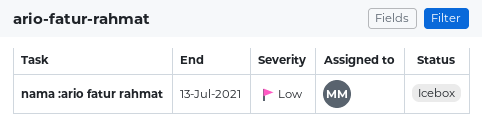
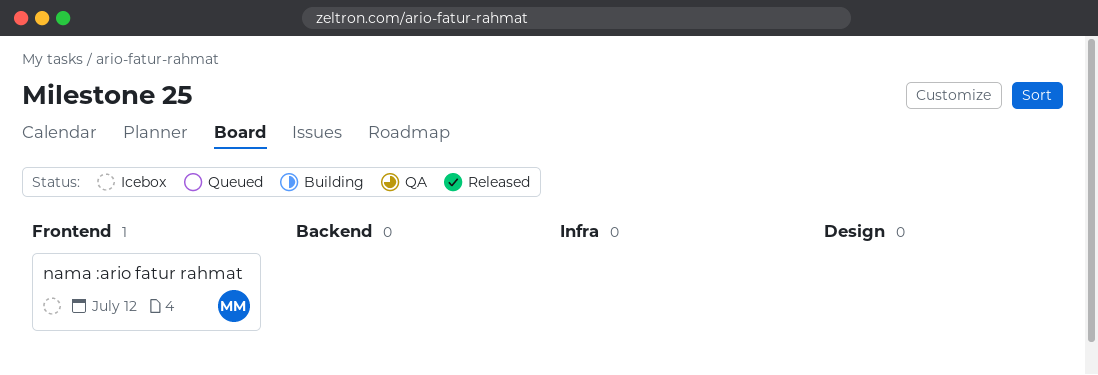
nama :ario fatur rahmat, due: Jul 13 -> Jul 12

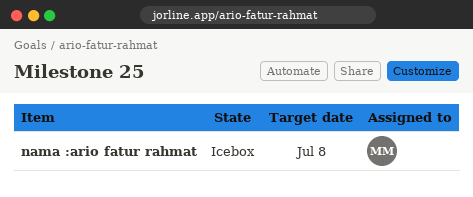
nama :ario fatur rahmat, due: Jul 12 -> Jul 8

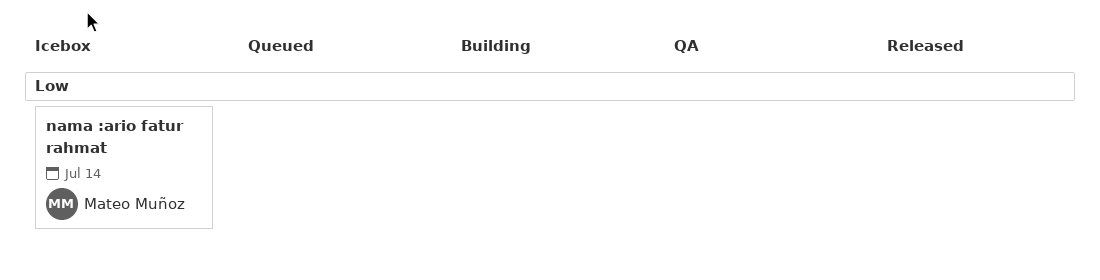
nama :ario fatur rahmat, due: Jul 8 -> Jul 14

